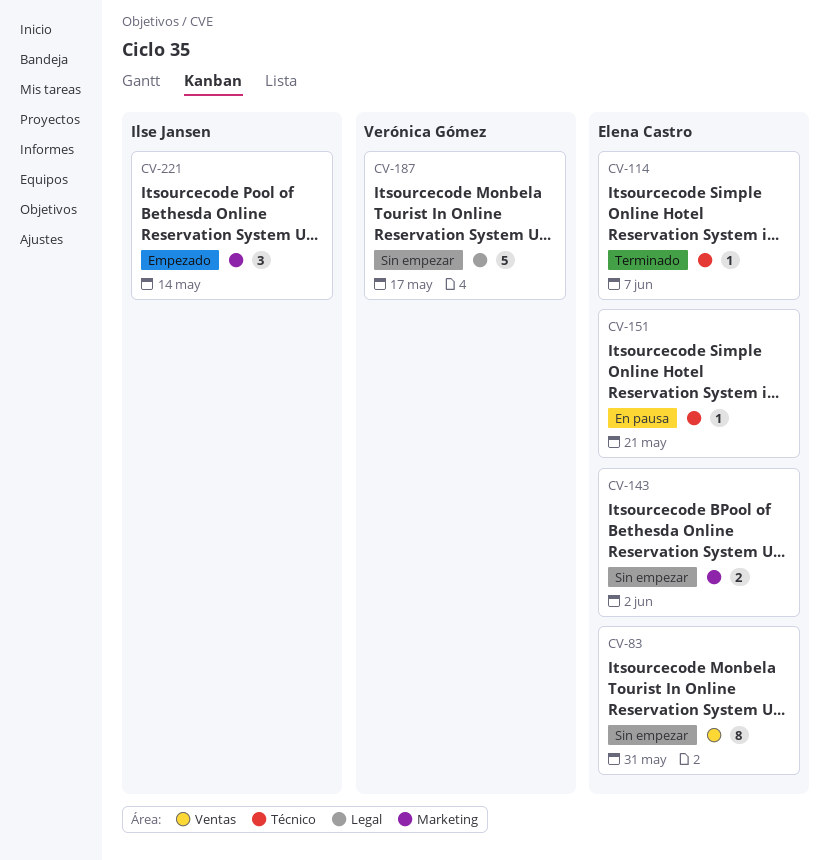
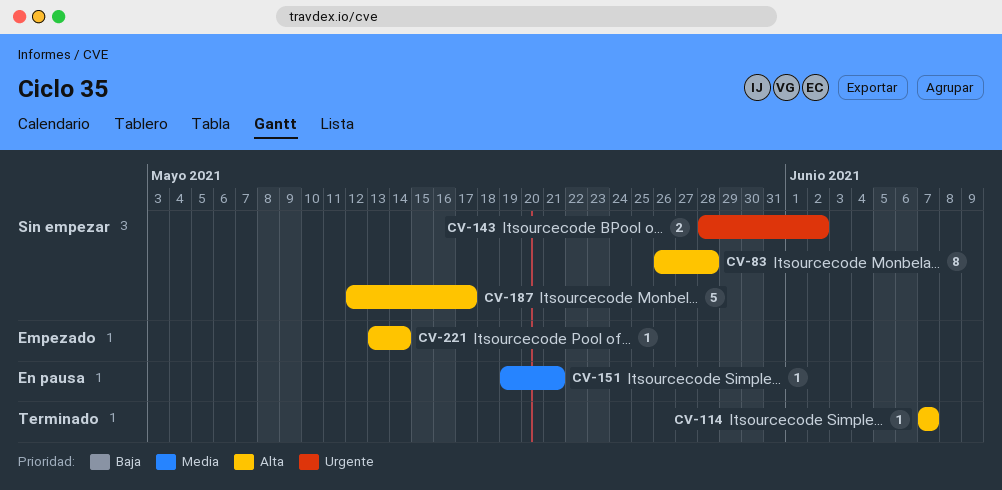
CV-83, due: May 31 -> May 28
CV-221, estimate: 3 -> 1

